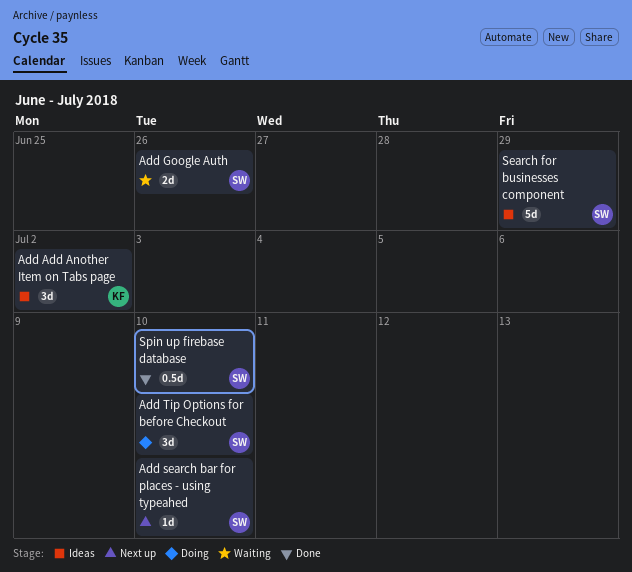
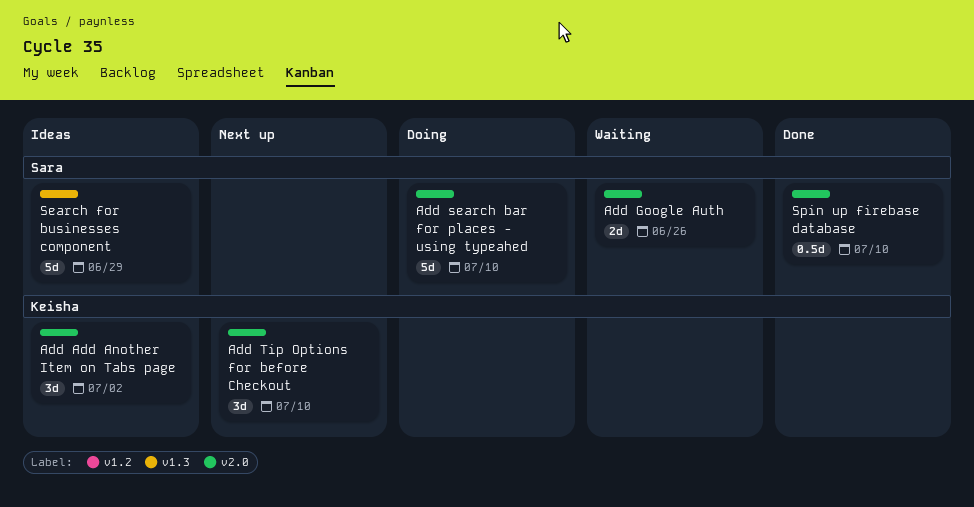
Add search bar for places - using typeahed, status: Next up -> Doing
Add search bar for places - using typeahed, estimate: 1d -> 5d
Add Tip Options for before Checkout, status: Doing -> Next up
Add Tip Options for before Checkout, owner: Sara -> Keisha

